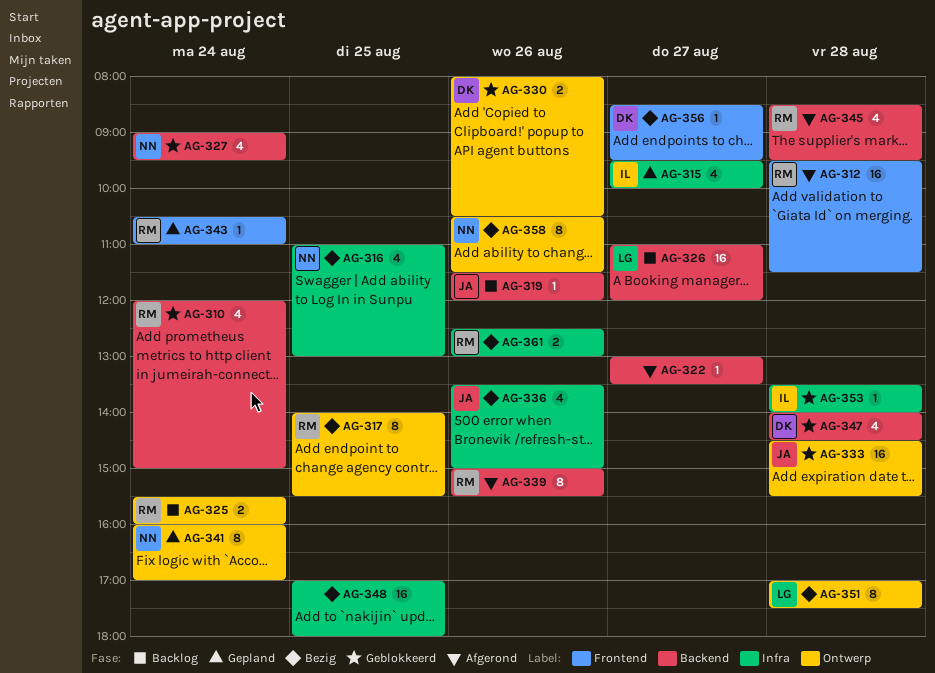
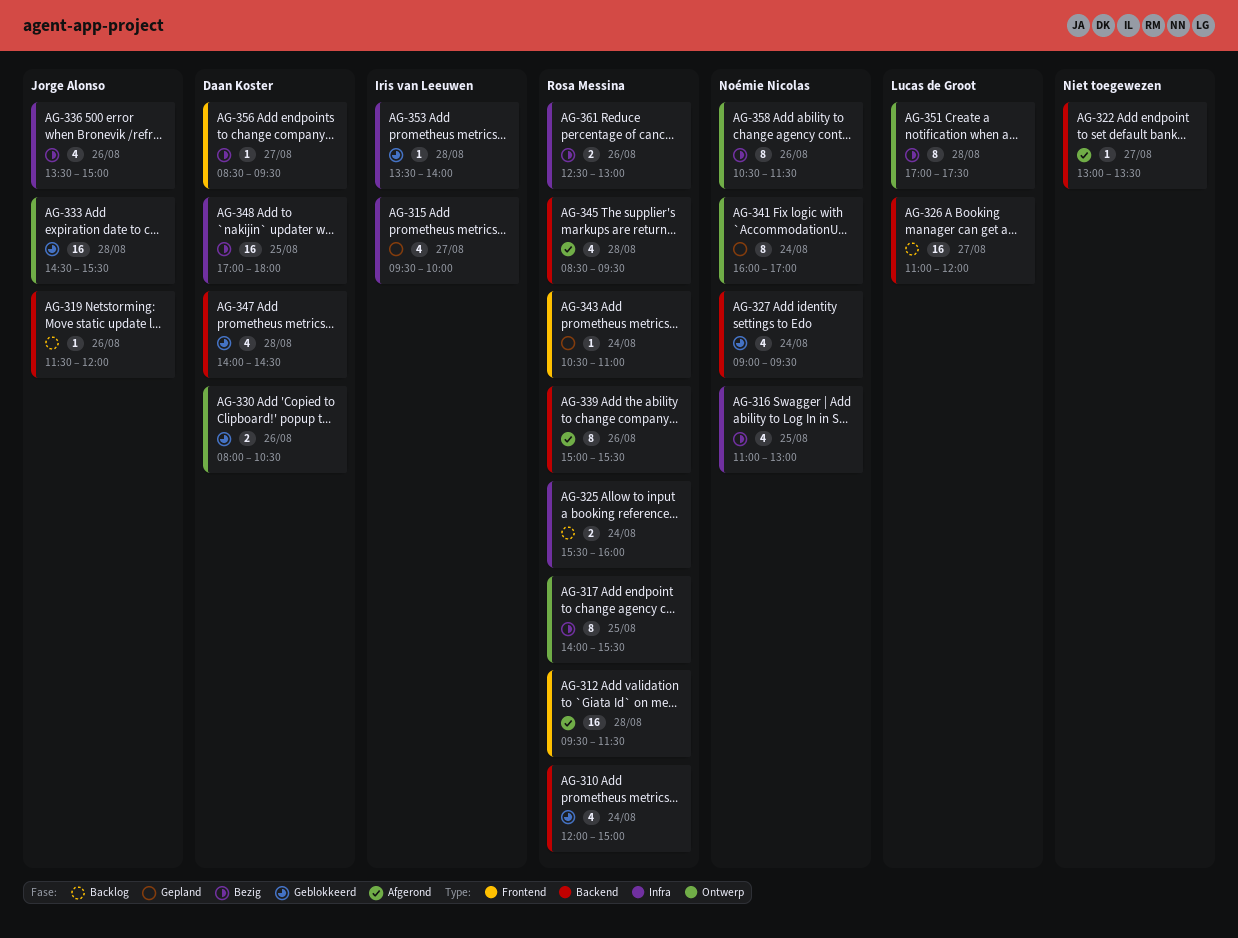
AG-325, label: Ontwerp -> Infra
AG-348, owner: none -> Daan Koster

